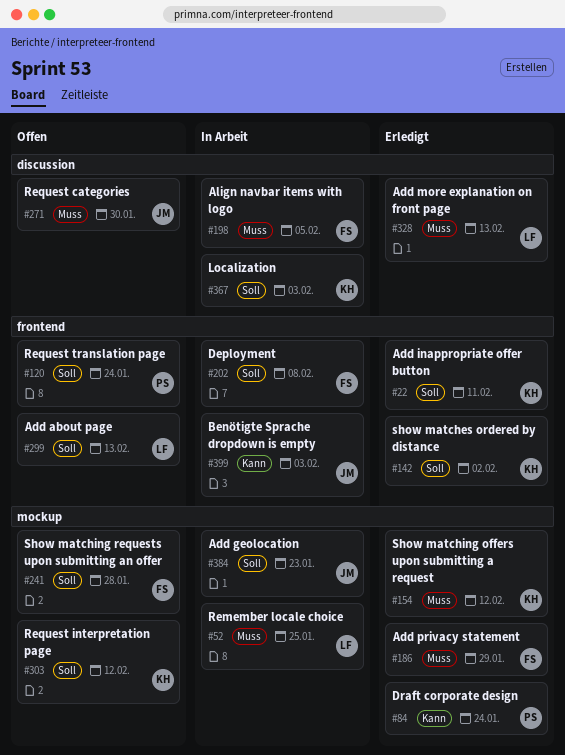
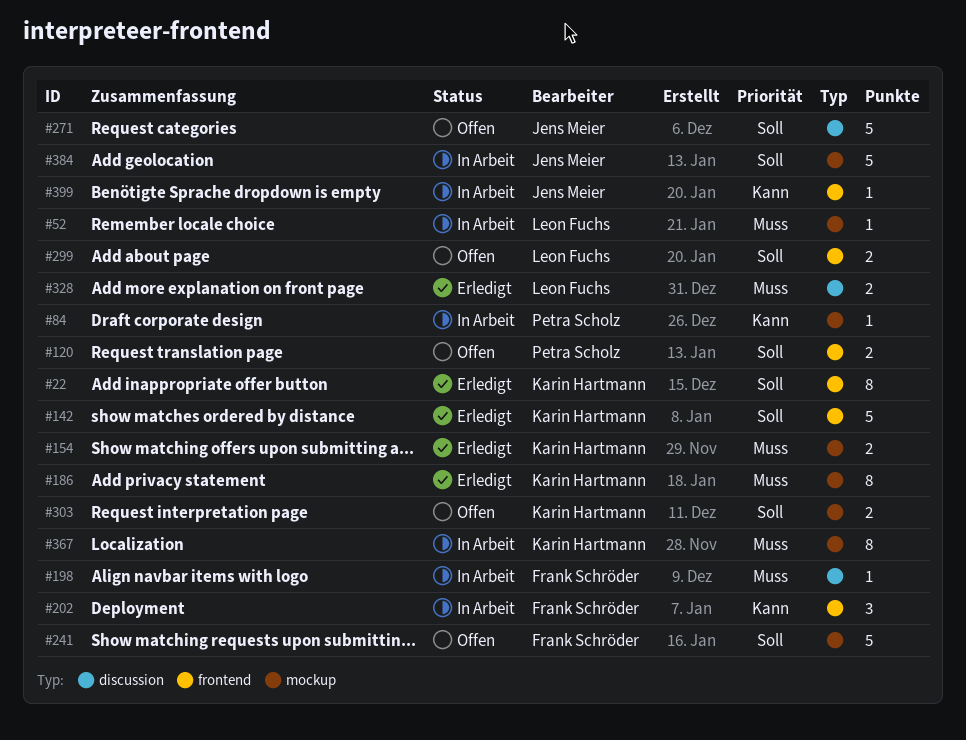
#84, status: Erledigt -> In Arbeit
#186, owner: Frank Schröder -> Karin Hartmann
#202, priority: Soll -> Kann
#271, priority: Muss -> Soll
#367, priority: Soll -> Muss
#367, label: discussion -> mockup

